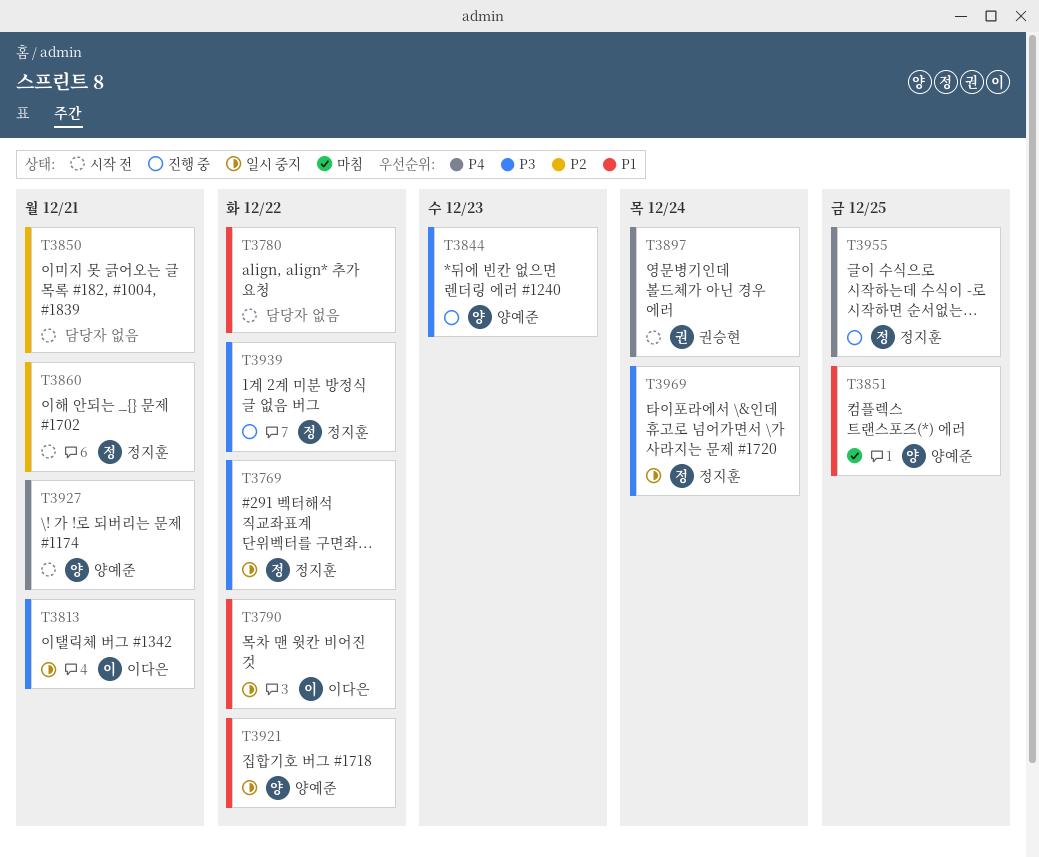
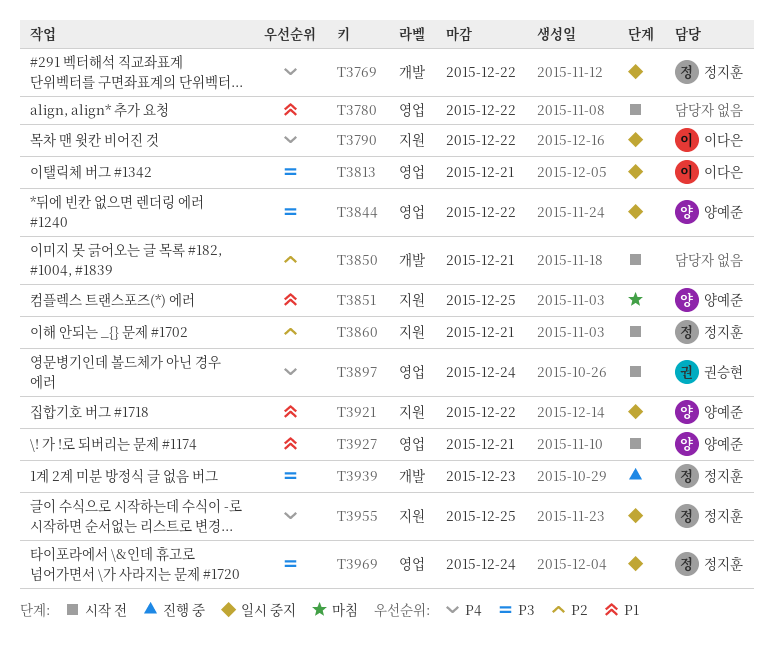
T3769, priority: P3 -> P4
T3790, priority: P1 -> P4
T3844, status: 진행 중 -> 일시 중지
T3844, due: Dec 23 -> Dec 22
T3927, priority: P4 -> P1
T3939, due: Dec 22 -> Dec 23
T3955, status: 진행 중 -> 일시 중지

